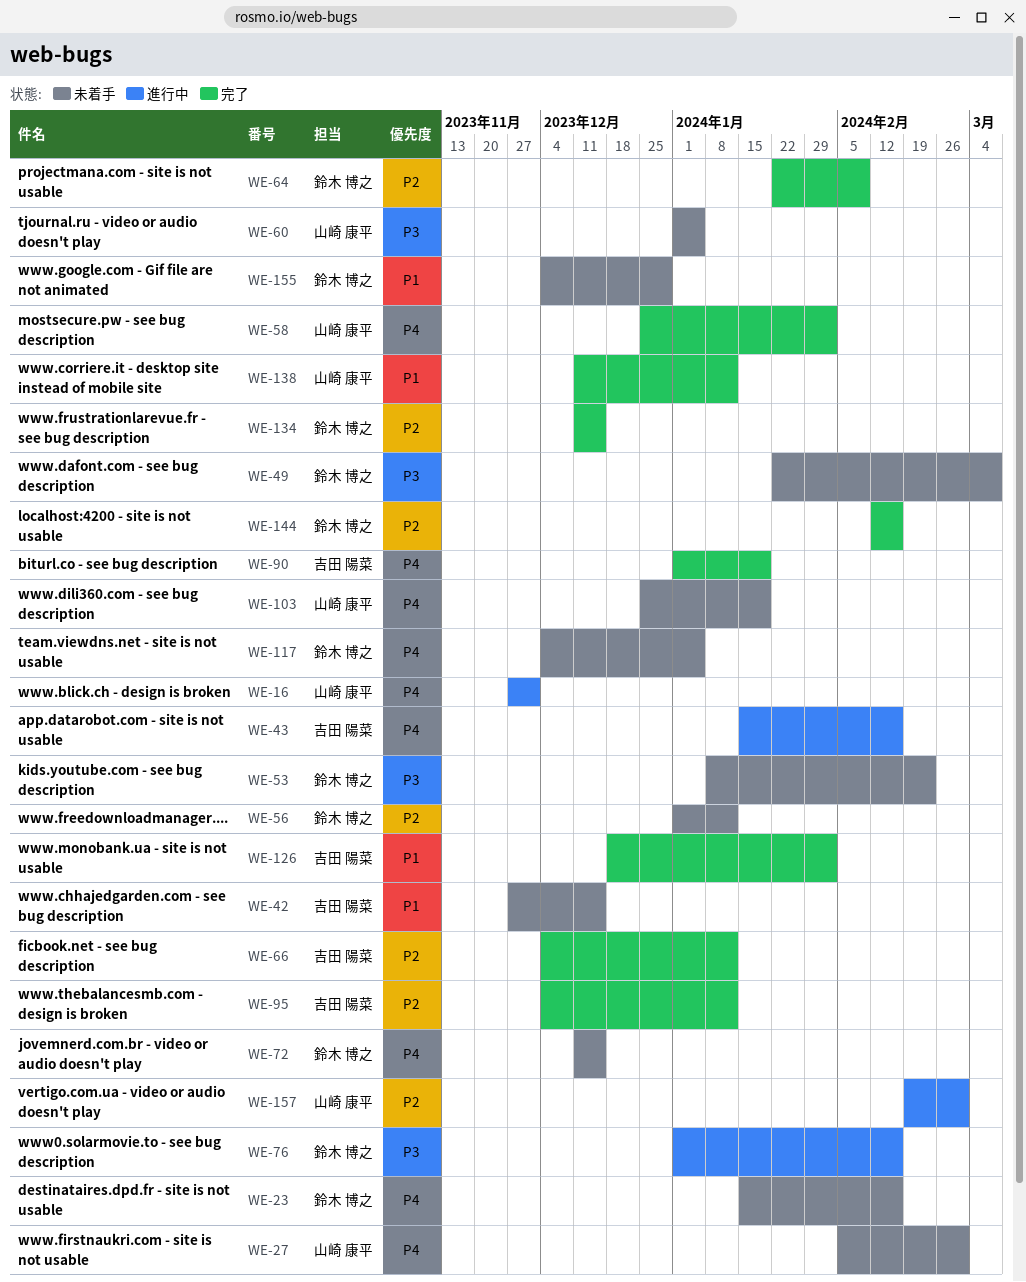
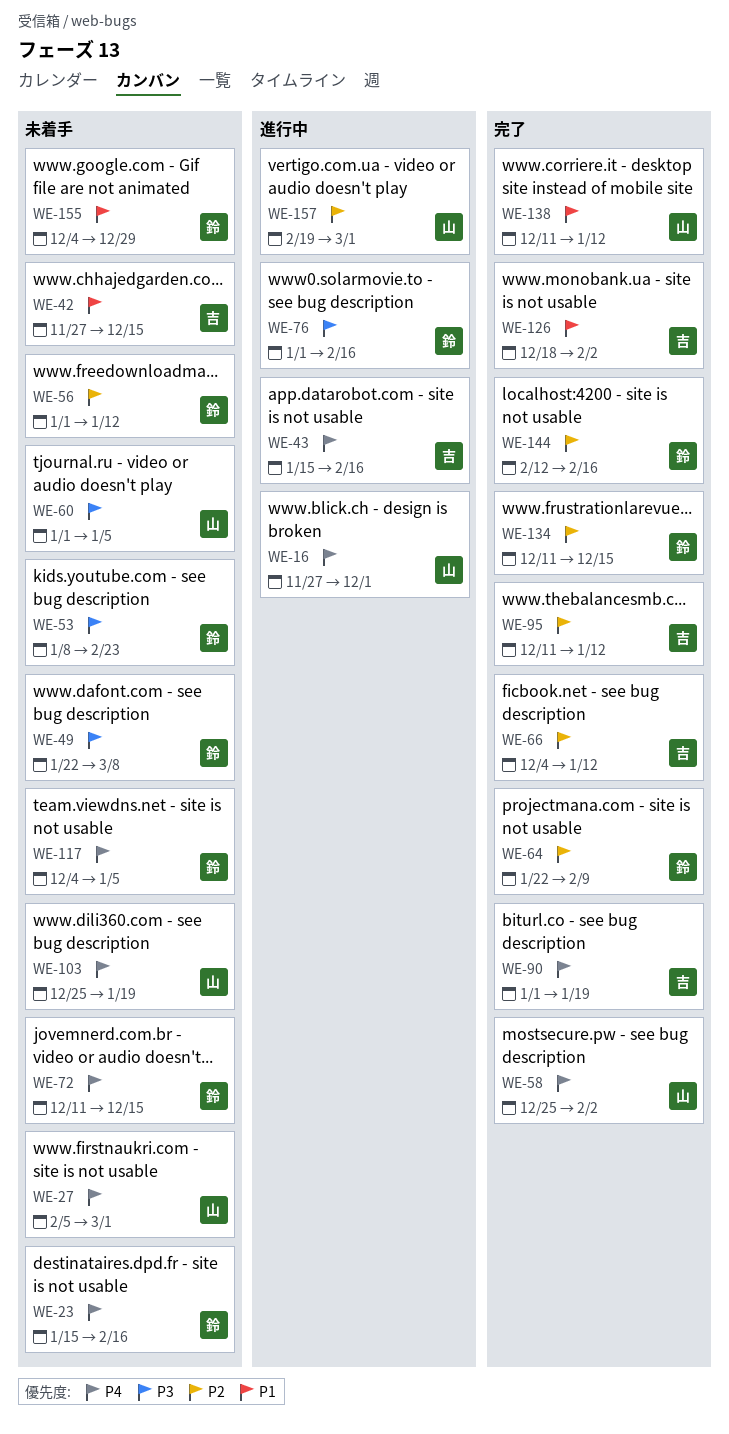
WE-95, start: Dec 4 -> Dec 11

